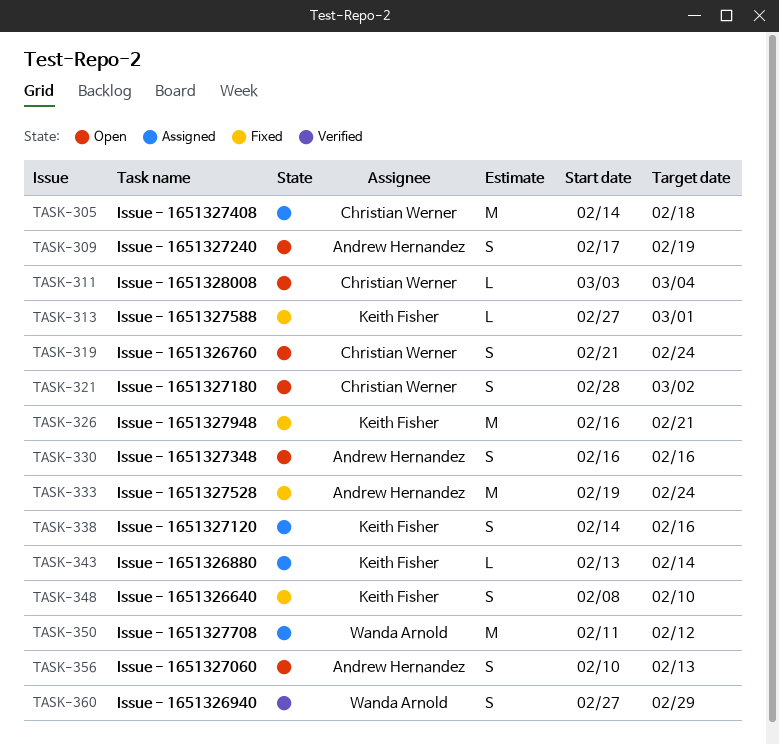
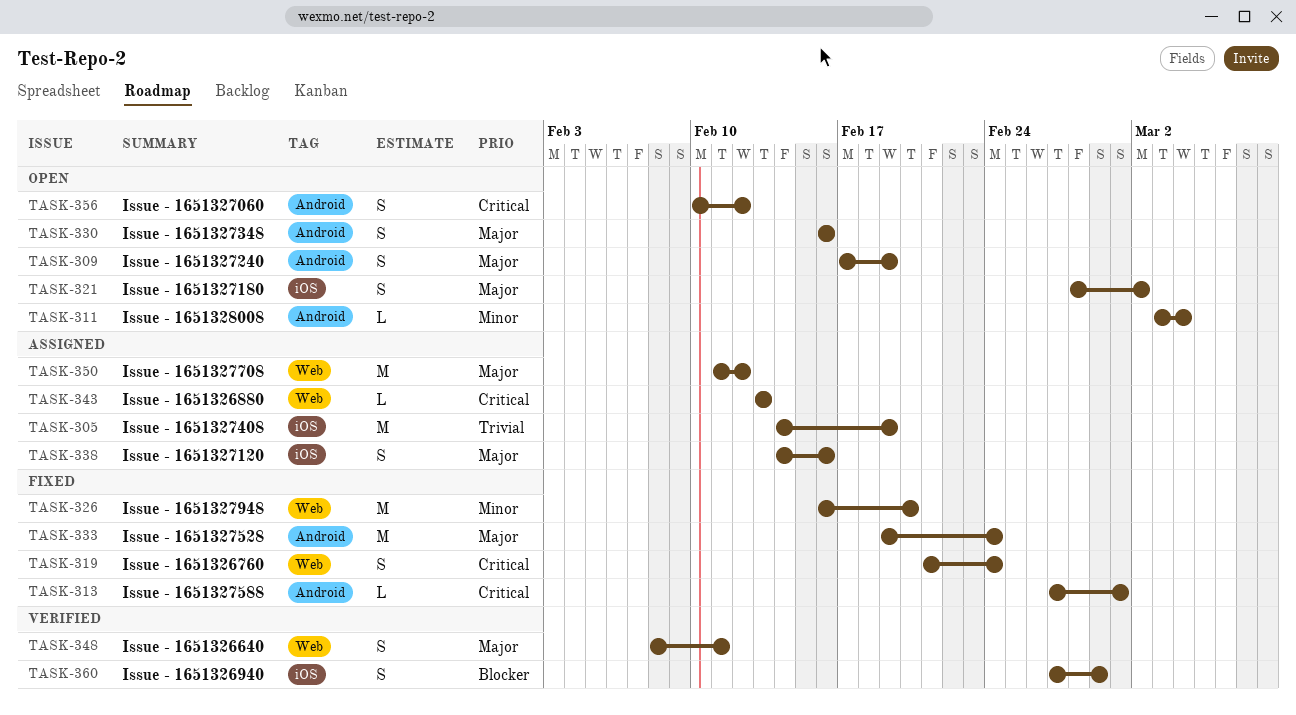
TASK-305, due: Feb 18 -> Feb 19
TASK-319, status: Open -> Fixed
TASK-326, due: Feb 21 -> Feb 20
TASK-343, due: Feb 14 -> Feb 13
TASK-348, status: Fixed -> Verified
TASK-348, due: Feb 10 -> Feb 11
TASK-356, due: Feb 13 -> Feb 12

